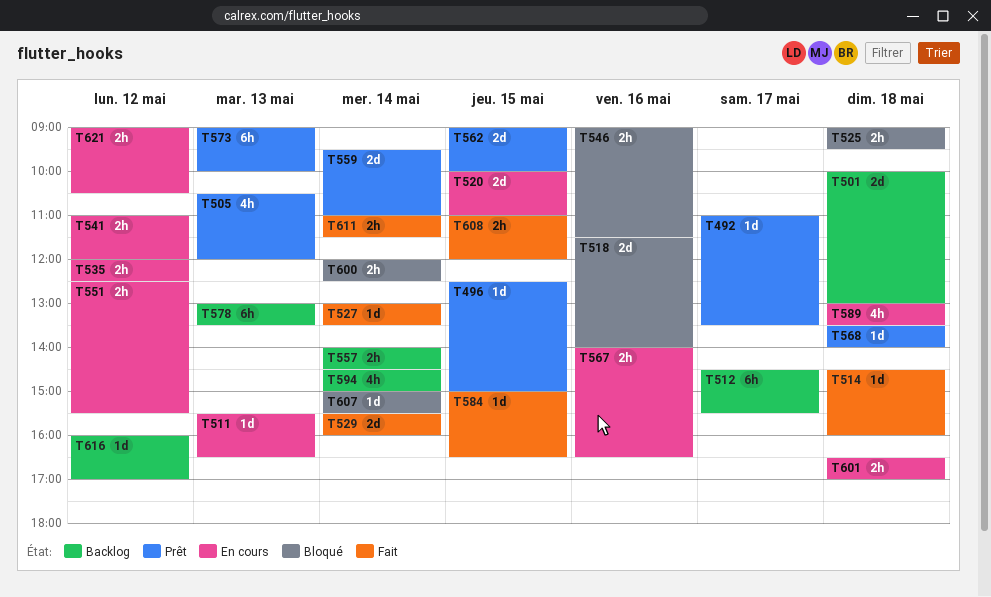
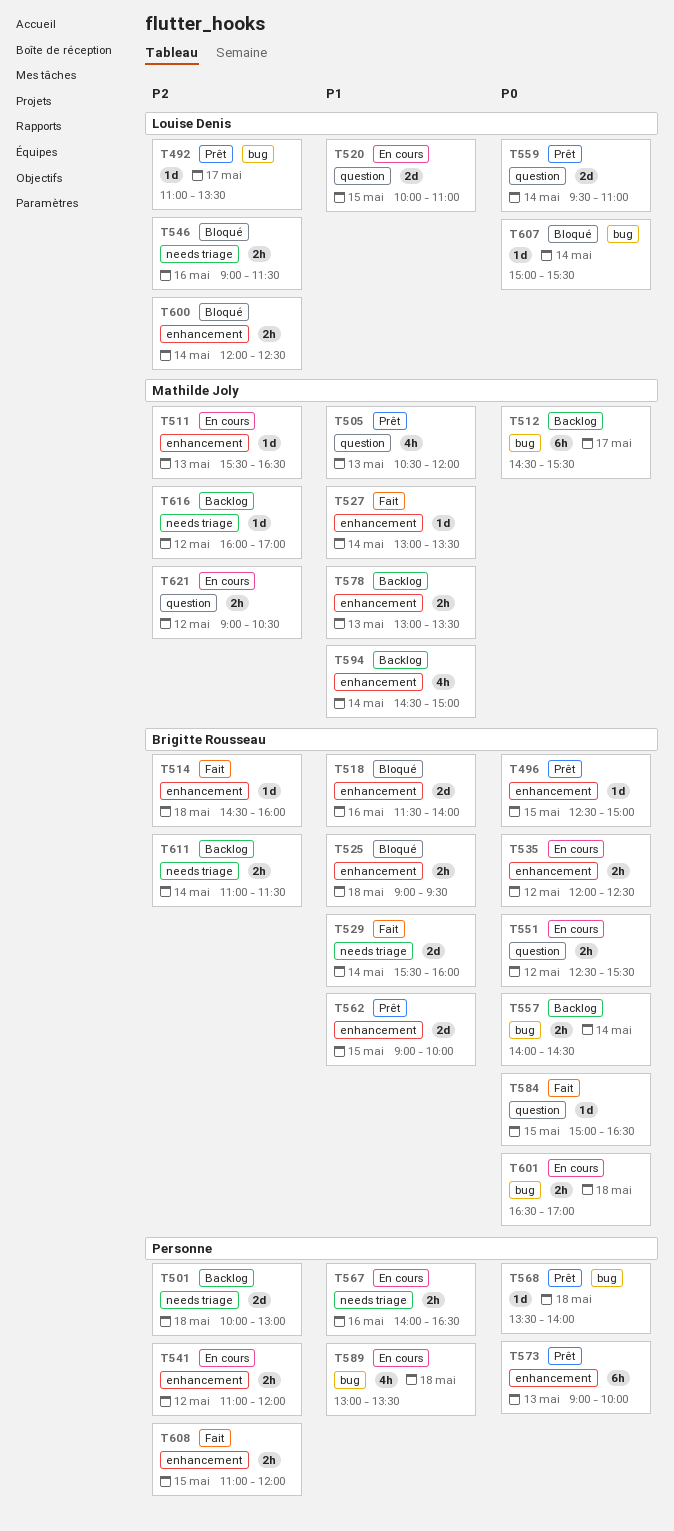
T578, estimate: 6h -> 2h
T611, status: Fait -> Backlog

